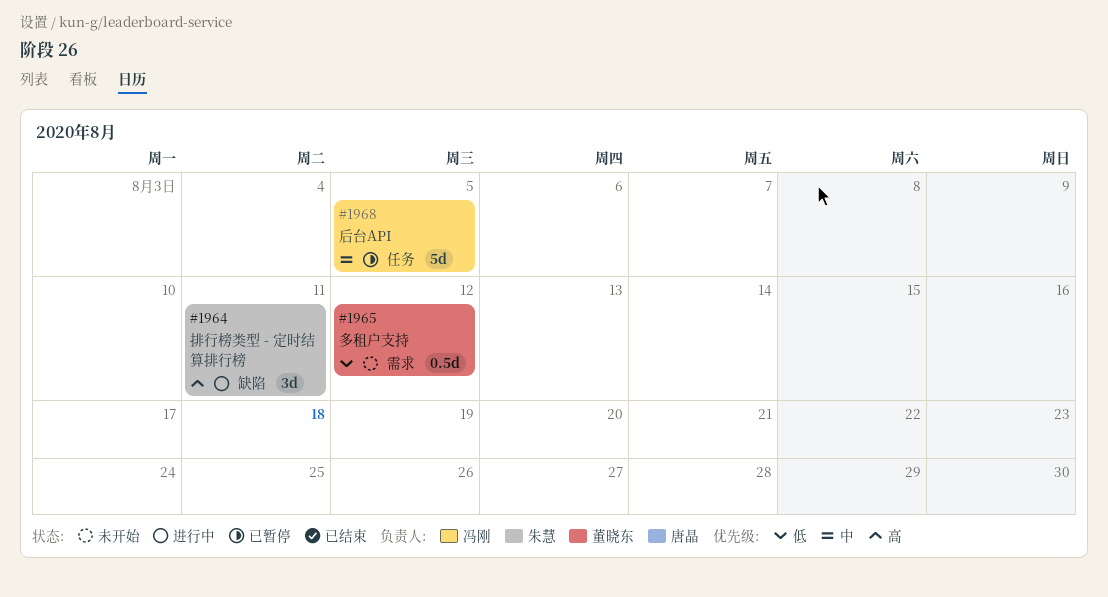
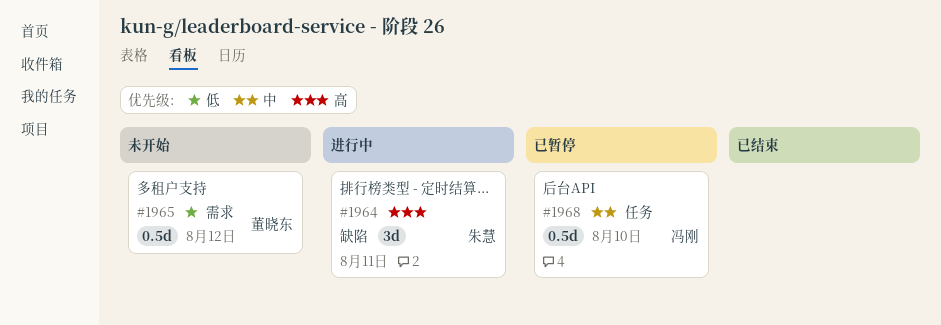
#1968, estimate: 5d -> 0.5d
#1968, due: Aug 5 -> Aug 10

